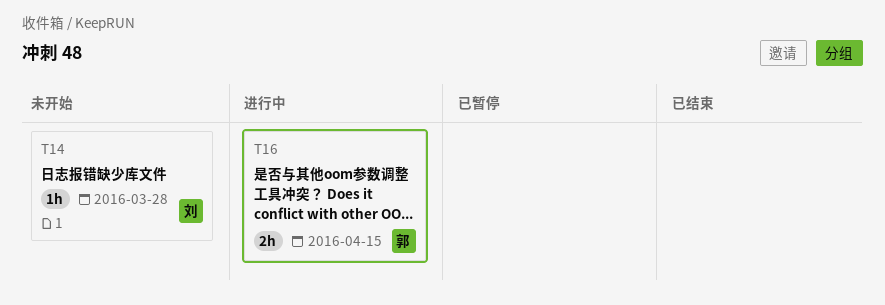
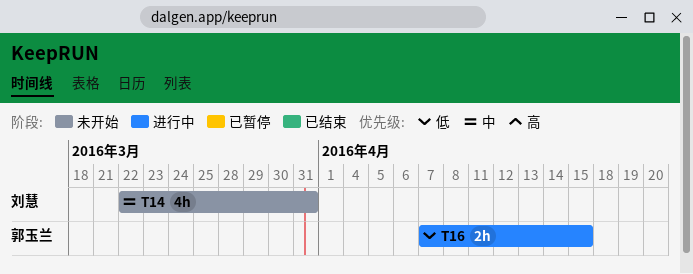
T14, estimate: 1h -> 4h
T14, due: Mar 28 -> Mar 31

